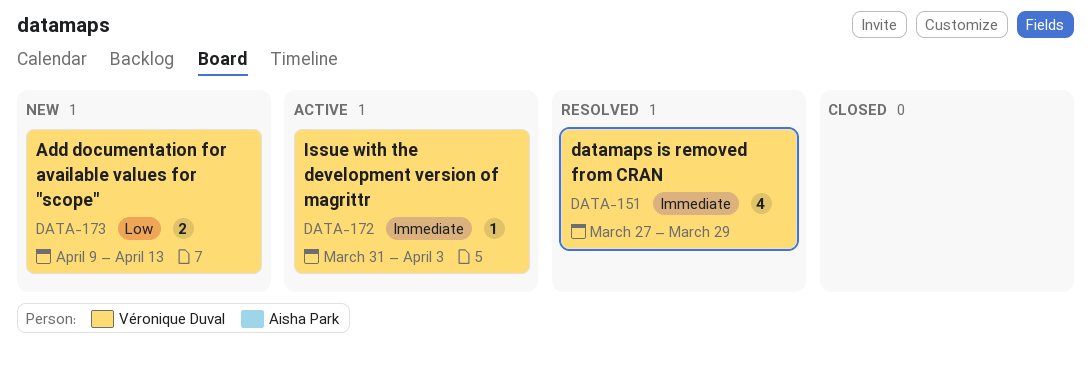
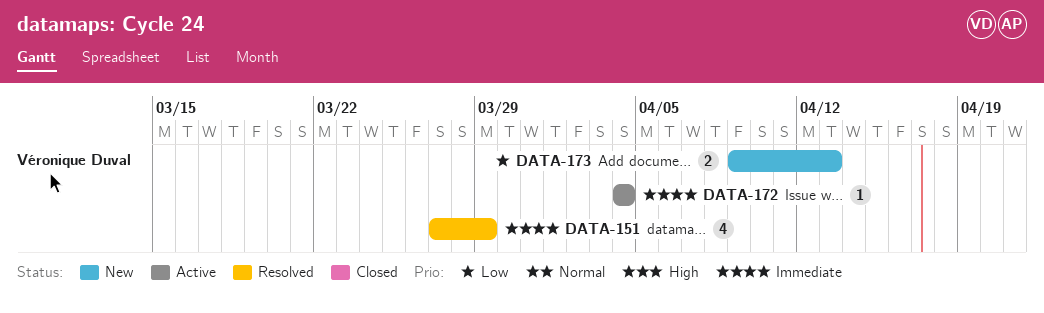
DATA-172, start: Mar 31 -> Apr 4
DATA-172, due: Apr 3 -> Apr 4

